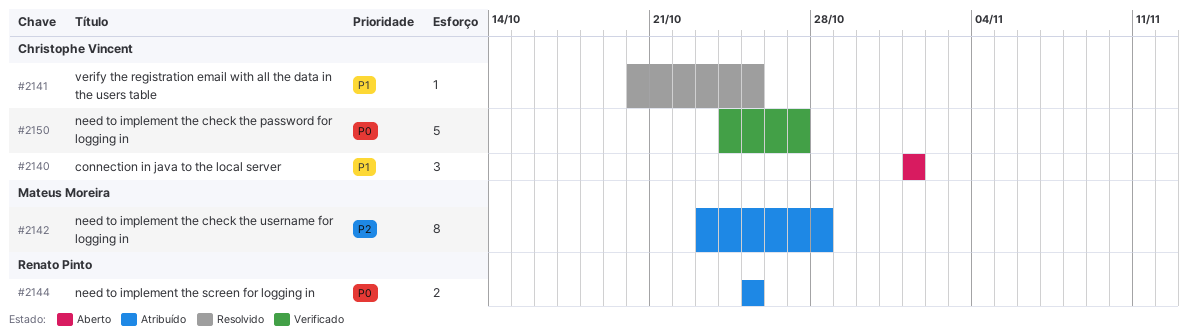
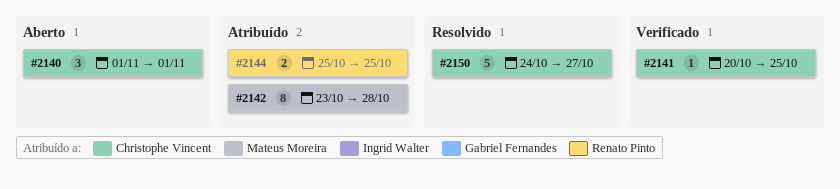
#2141, status: Resolvido -> Verificado
#2150, status: Verificado -> Resolvido

